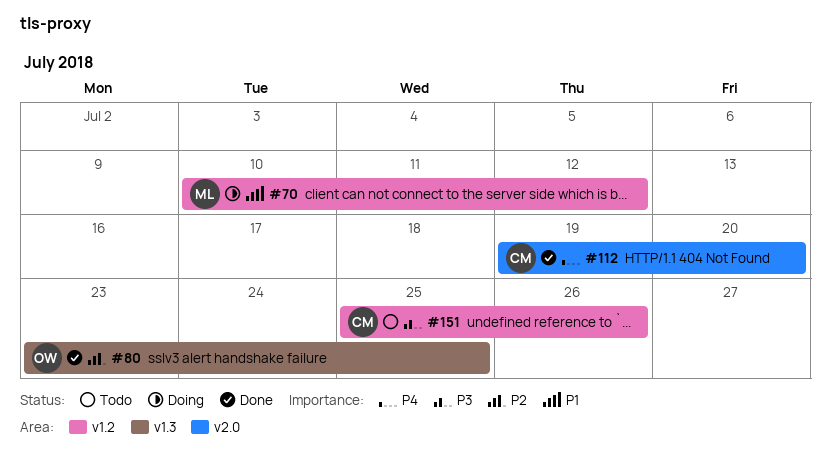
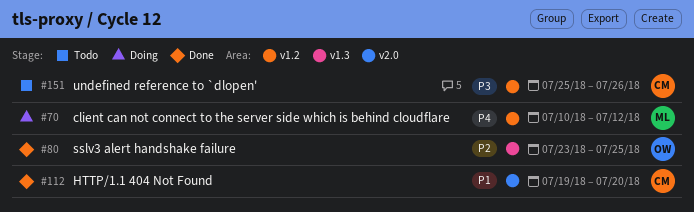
#70, priority: P1 -> P4
#112, priority: P4 -> P1

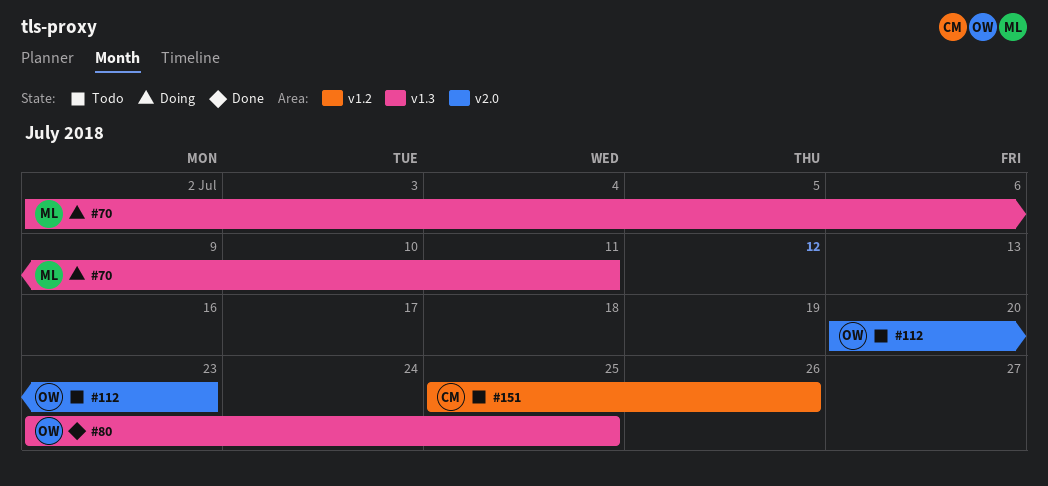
#70, label: v1.2 -> v1.3
#70, start: Jul 10 -> Jul 2
#70, due: Jul 12 -> Jul 11
#112, status: Done -> Todo
#112, owner: CM -> OW
#112, start: Jul 19 -> Jul 20
#112, due: Jul 20 -> Jul 23

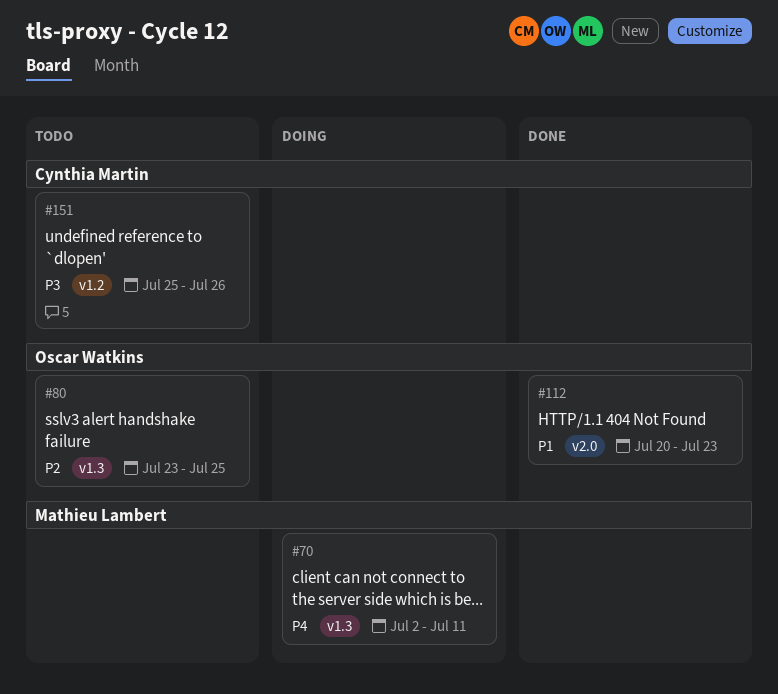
#80, status: Done -> Todo
#112, status: Todo -> Done

